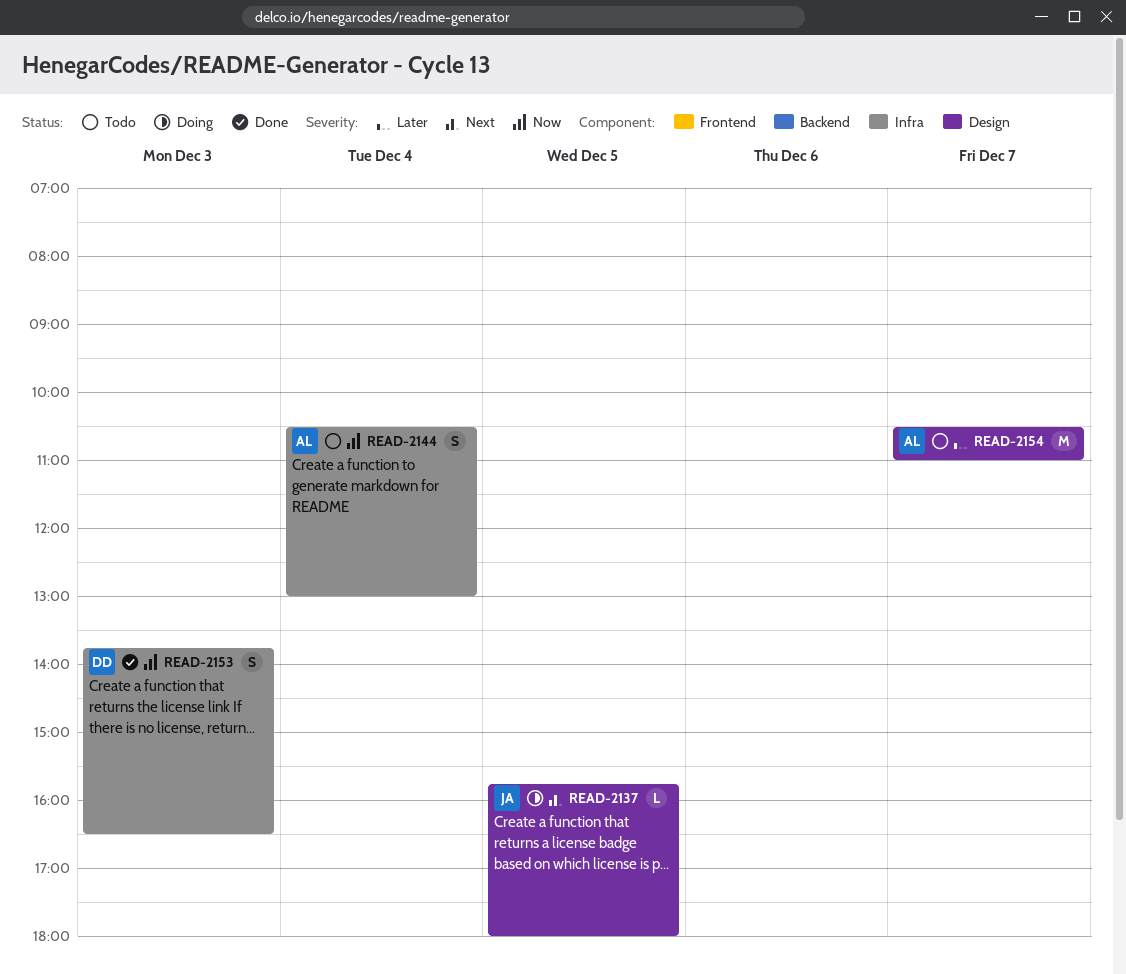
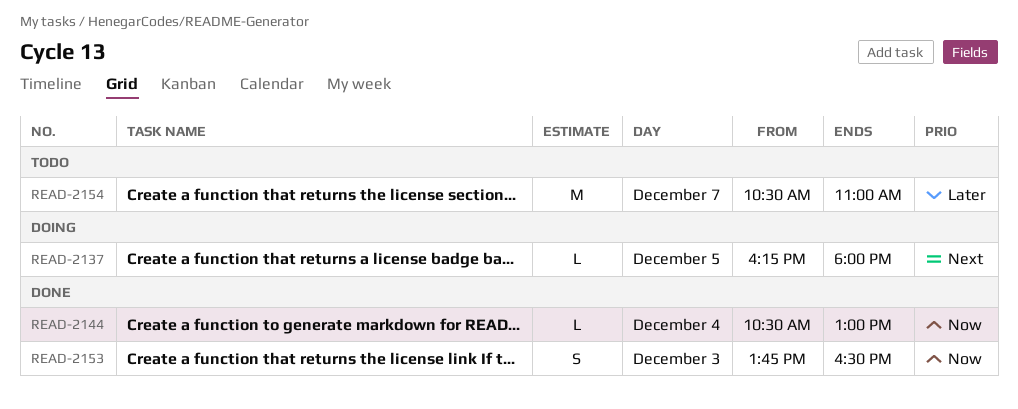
READ-2137, begins: 15:45 -> 16:15
READ-2144, status: Todo -> Done
READ-2144, estimate: S -> L

